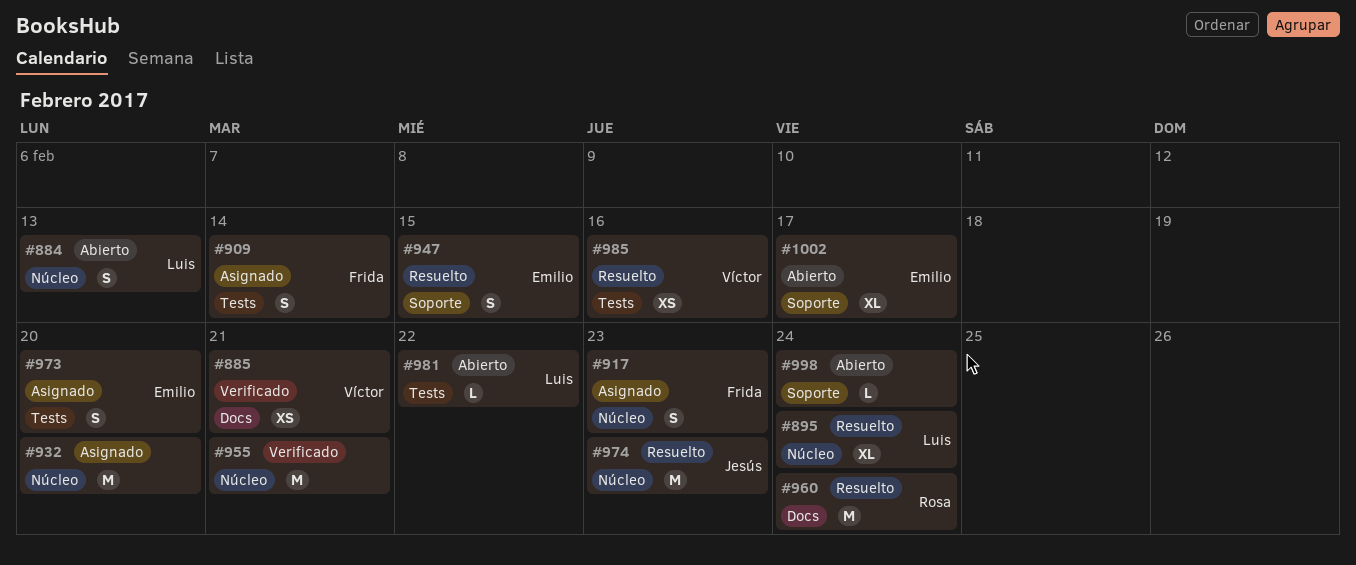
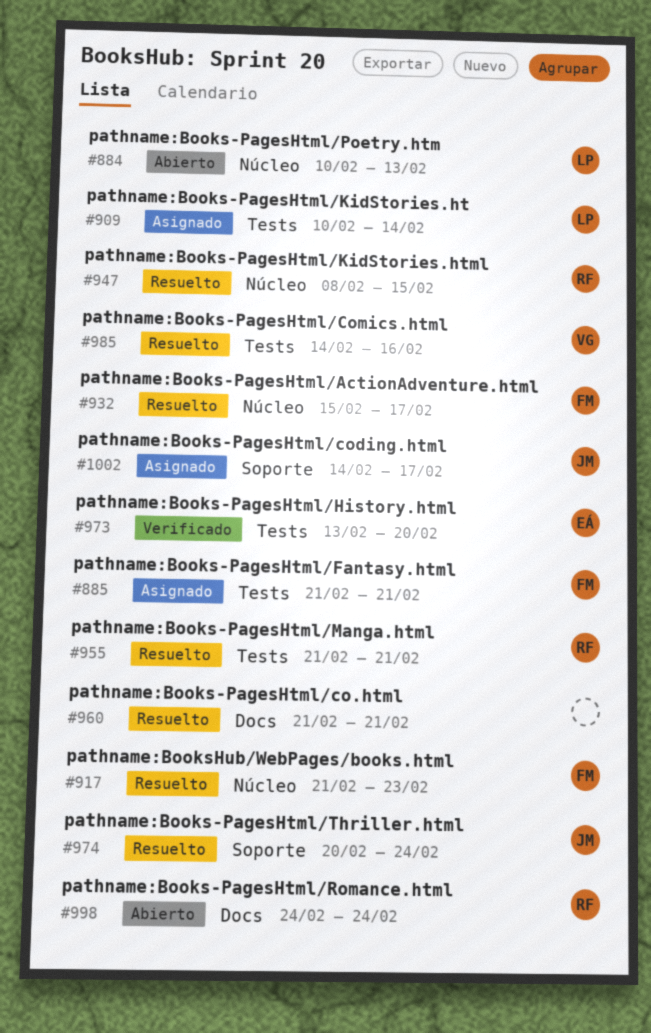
#885, status: Verificado -> Asignado
#885, owner: Víctor -> Frida
#885, label: Docs -> Tests
#895: present -> none
#909, owner: Frida -> Luis
#917, status: Asignado -> Resuelto
#932, status: Asignado -> Resuelto
#932, owner: none -> Frida
#932, due: Feb 20 -> Feb 17
#947, owner: Emilio -> Rosa
#947, label: Soporte -> Núcleo
#955, status: Verificado -> Resuelto
#955, owner: none -> Rosa
#955, label: Núcleo -> Tests
#960, owner: Rosa -> none
#960, due: Feb 24 -> Feb 21
#973, status: Asignado -> Verificado
#974, label: Núcleo -> Soporte
#974, due: Feb 23 -> Feb 24
#981: present -> none
#998, owner: none -> Rosa
#998, label: Soporte -> Docs
#1002, status: Abierto -> Asignado
#1002, owner: Emilio -> Jesús

